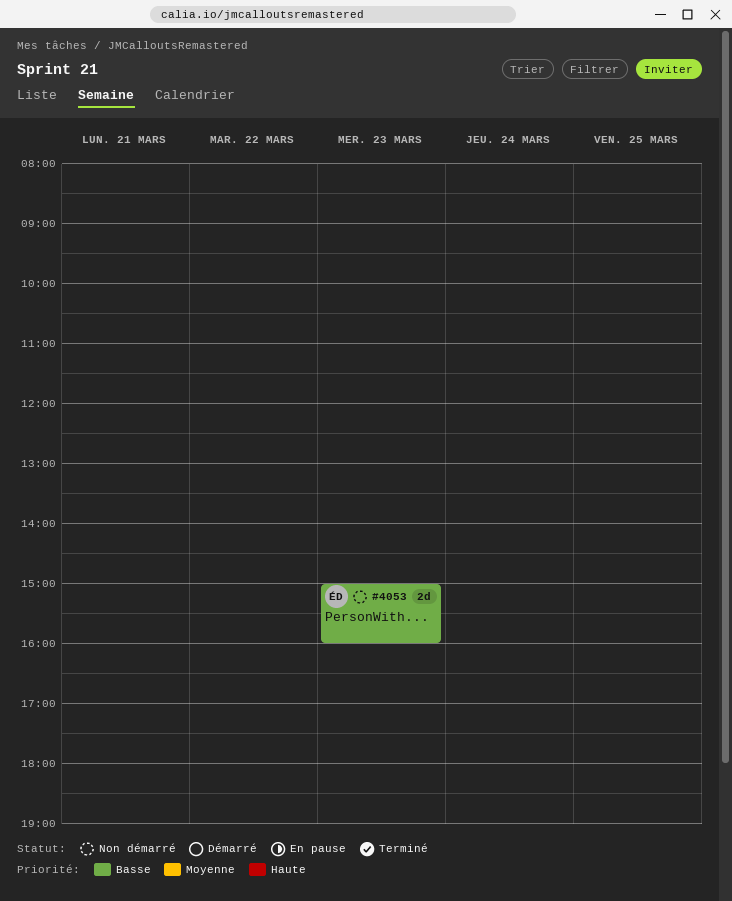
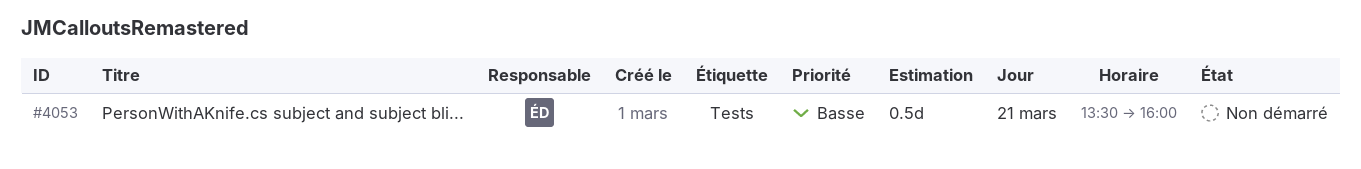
#4053, estimate: 2d -> 0.5d
#4053, day: Mar 23 -> Mar 21
#4053, begins: 15:00 -> 13:30

